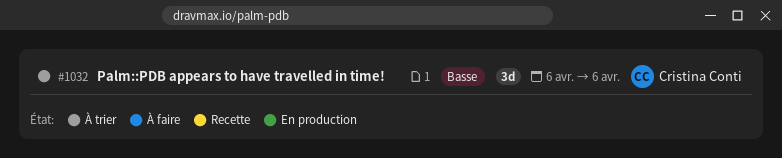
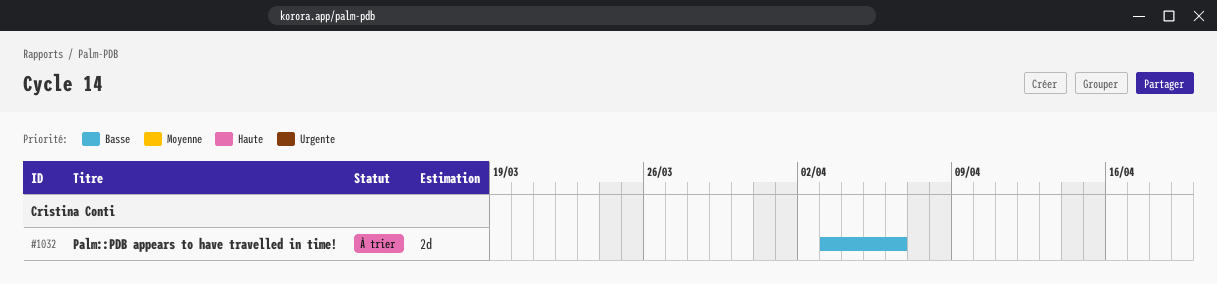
#1032, estimate: 3d -> 2d
#1032, start: Apr 6 -> Apr 3

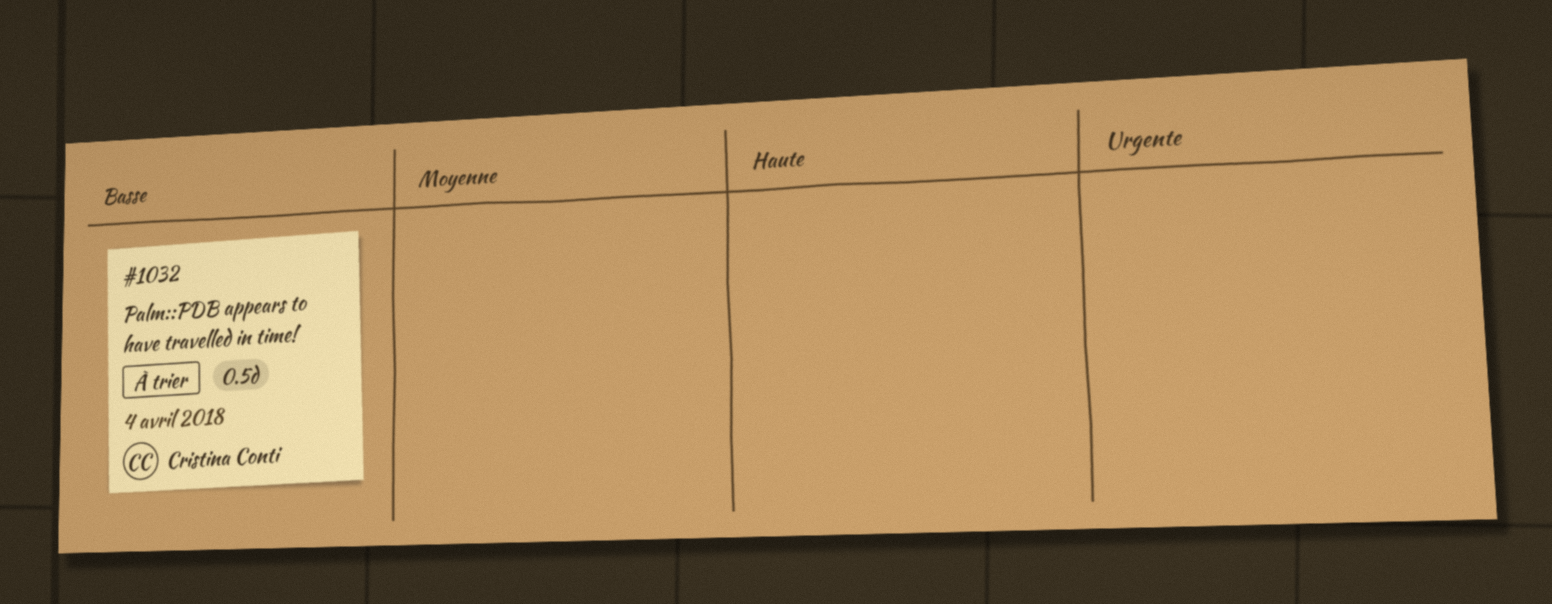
#1032, estimate: 2d -> 0.5d
#1032, due: Apr 6 -> Apr 4

